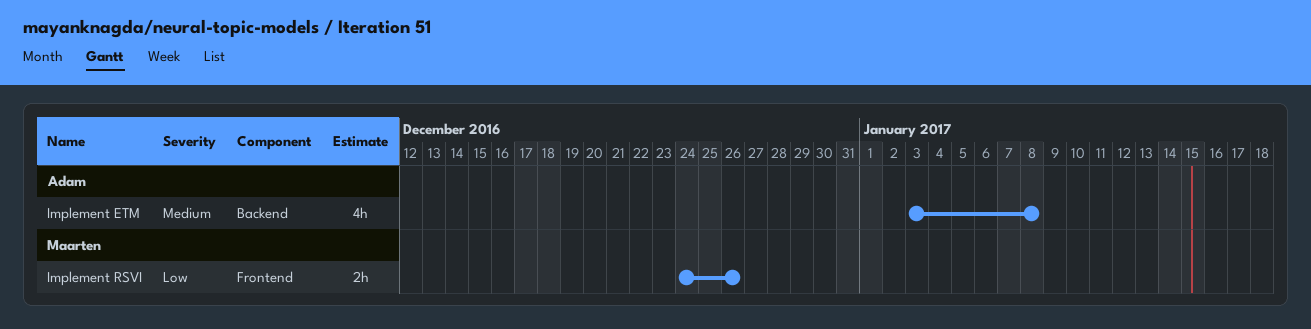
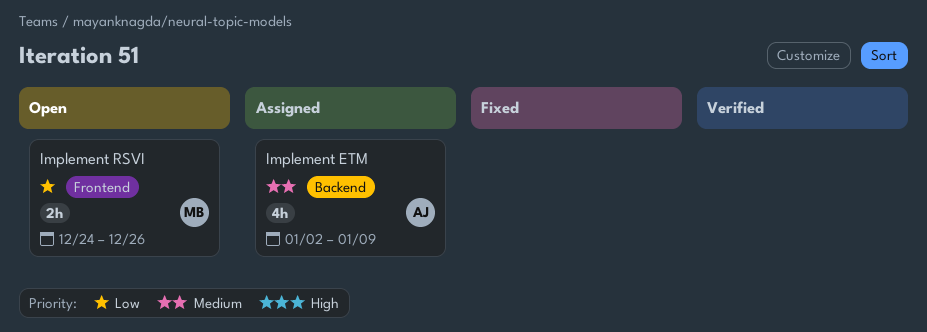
Implement ETM, start: Jan 3 -> Jan 2
Implement ETM, due: Jan 8 -> Jan 9

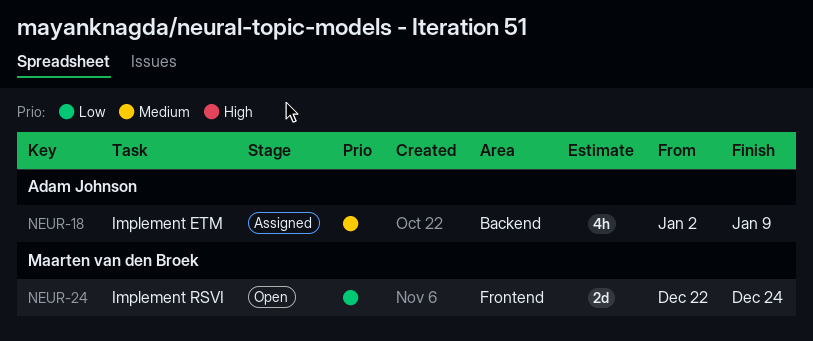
Implement RSVI, estimate: 2h -> 2d
Implement RSVI, start: Dec 24 -> Dec 22
Implement RSVI, due: Dec 26 -> Dec 24

